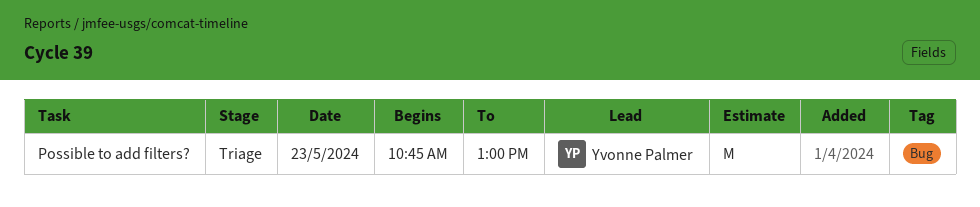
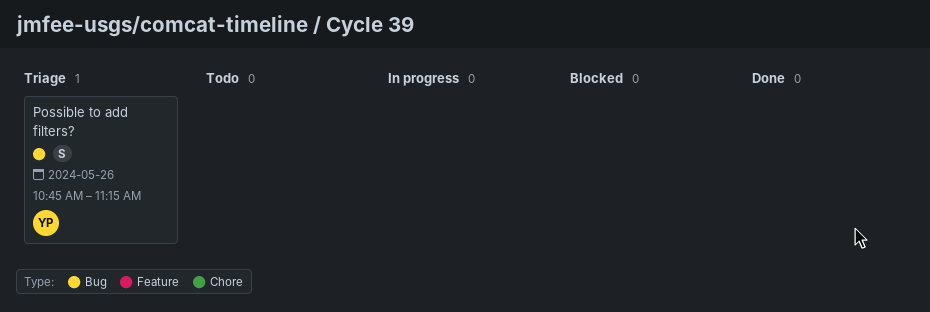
Possible to add filters?, estimate: M -> S
Possible to add filters?, day: May 23 -> May 26
Possible to add filters?, ends: 13:00 -> 11:15

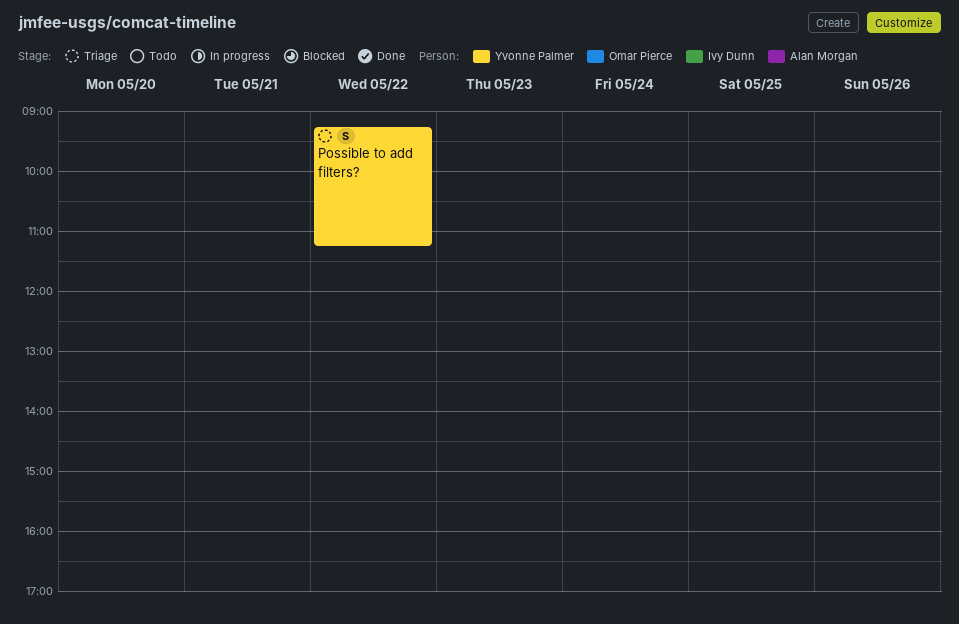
Possible to add filters?, day: May 26 -> May 22
Possible to add filters?, begins: 10:45 -> 09:15

